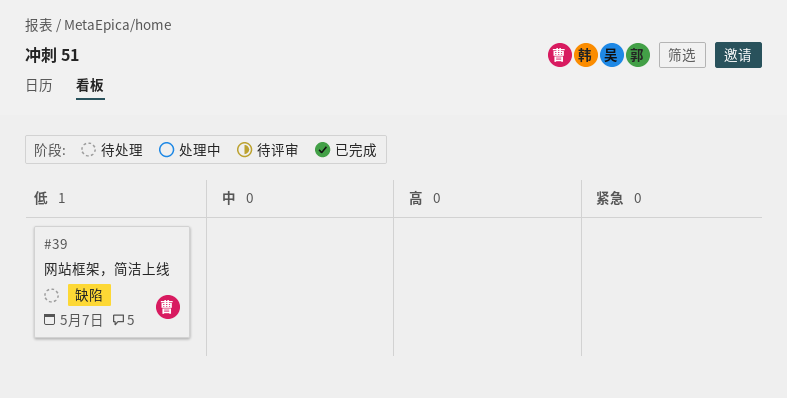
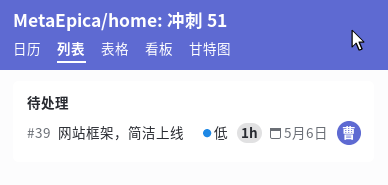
#39, due: May 7 -> May 6

